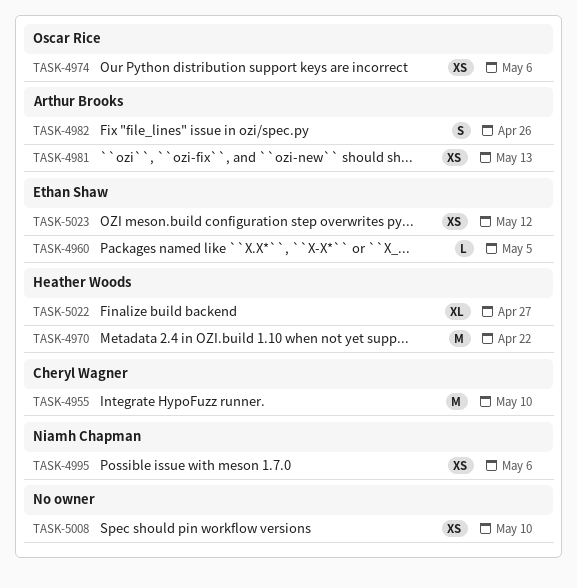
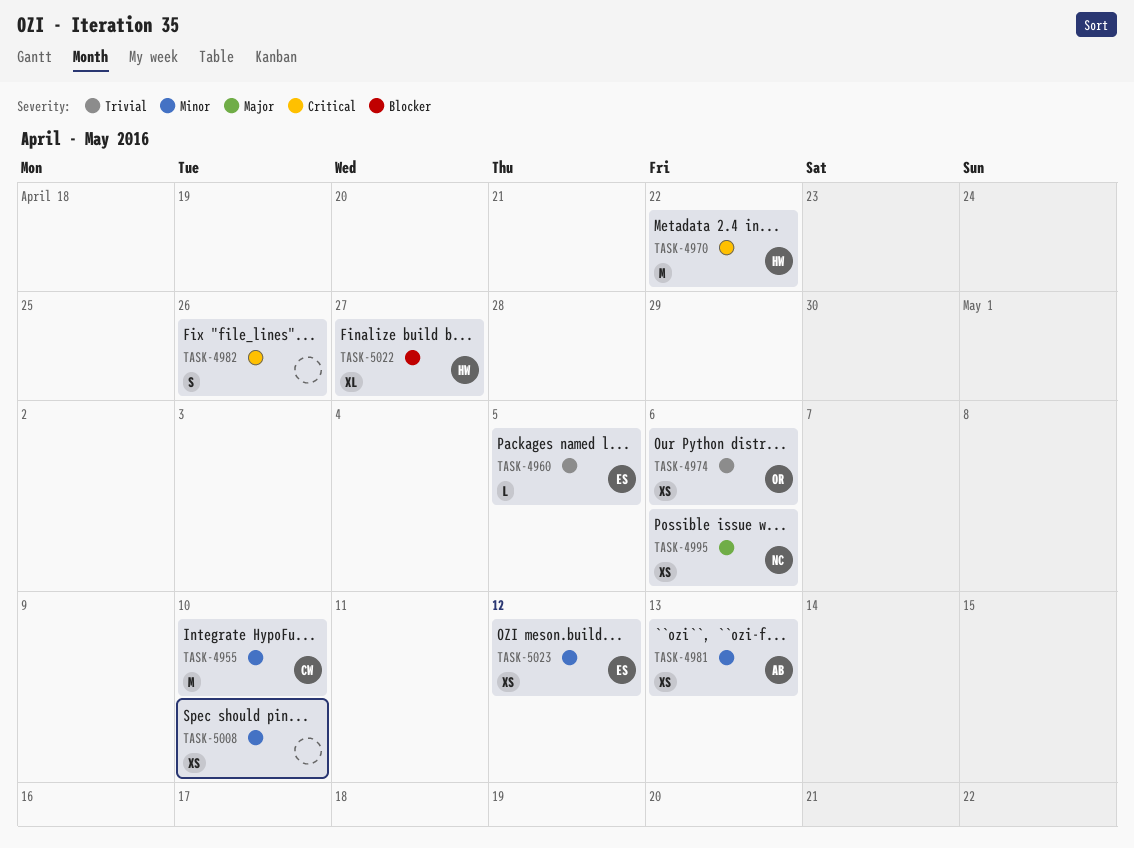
TASK-4982, owner: Arthur Brooks -> none

